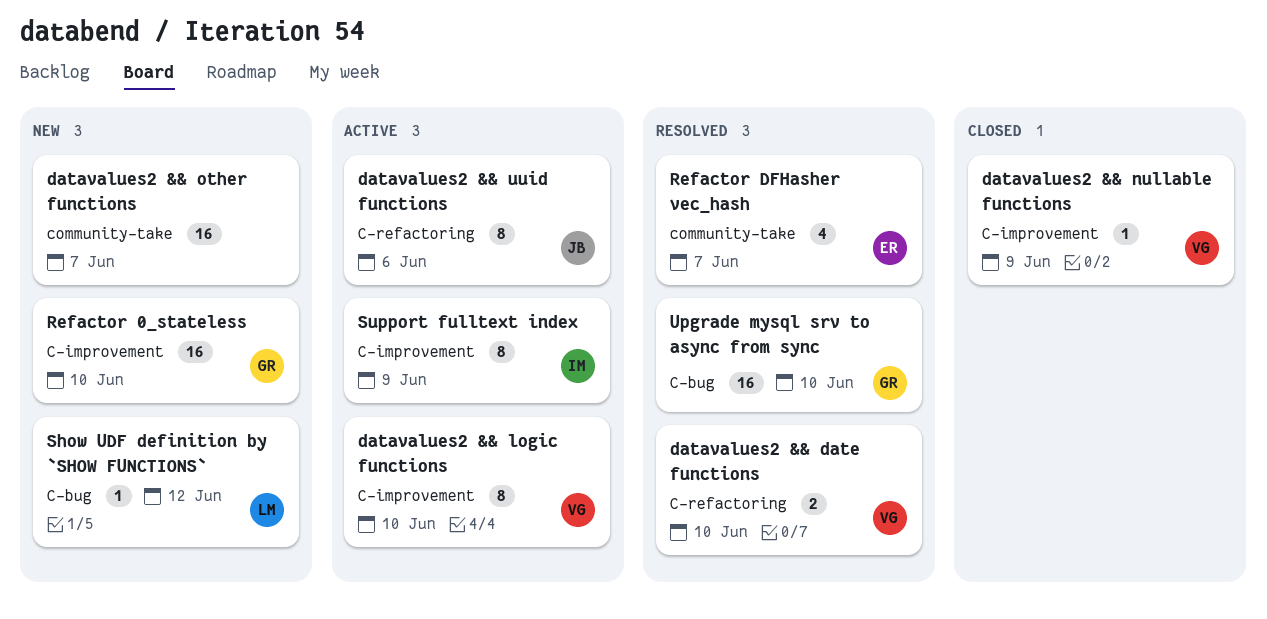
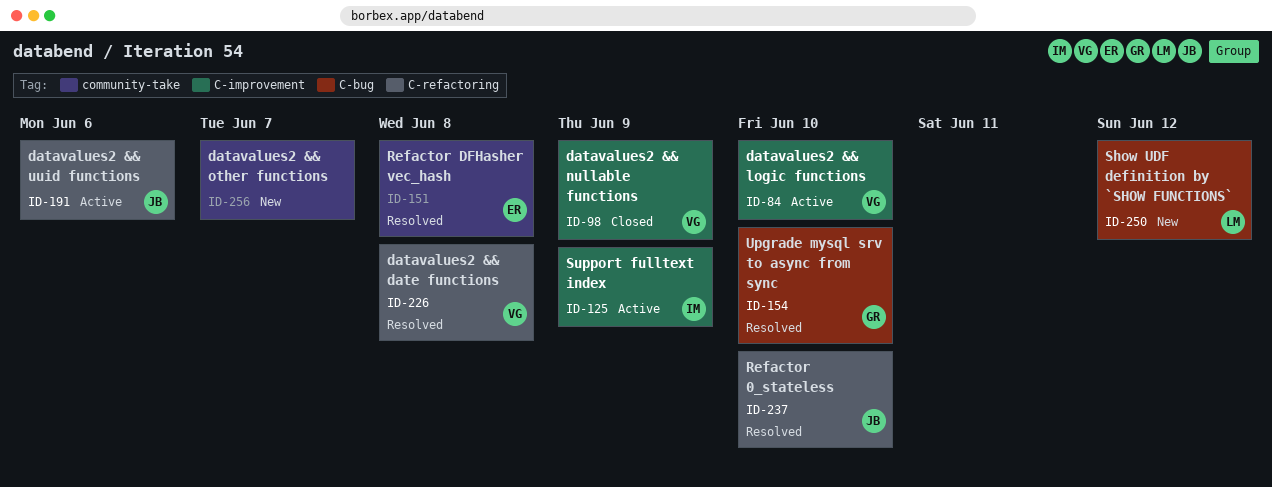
datavalues2 && date functions, due: Jun 10 -> Jun 8
Refactor 0_stateless, status: New -> Resolved
Refactor 0_stateless, owner: GR -> JB
Refactor 0_stateless, label: C-improvement -> C-refactoring
Refactor DFHasher vec_hash, due: Jun 7 -> Jun 8

